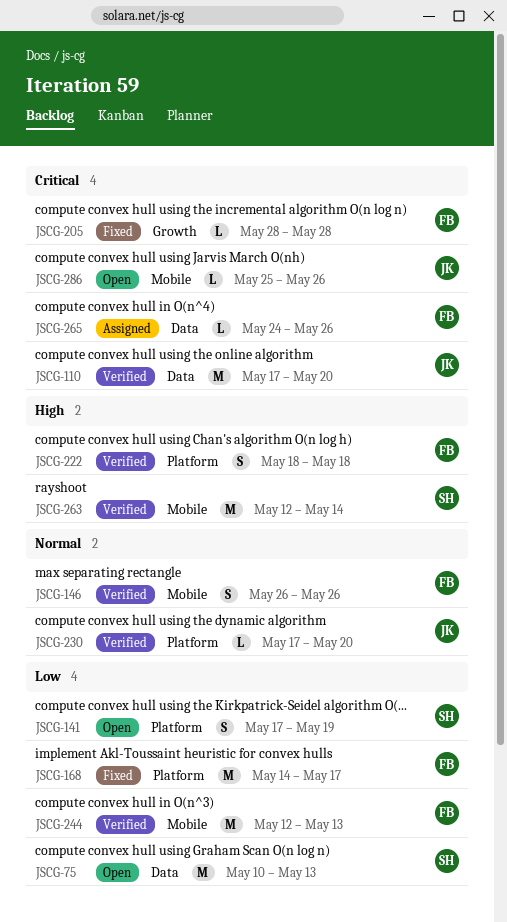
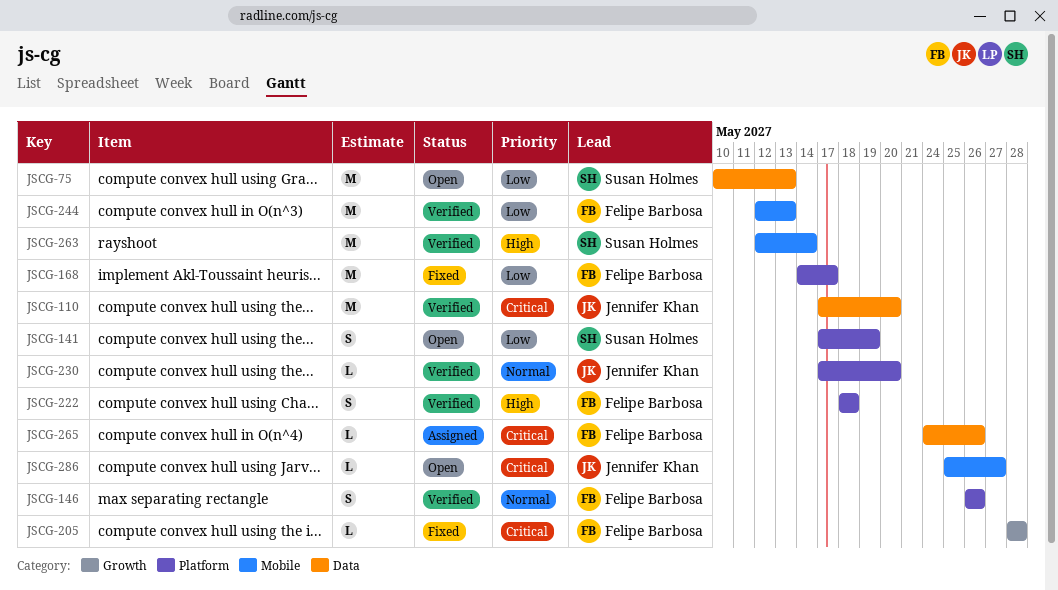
JSCG-146, label: Mobile -> Platform
JSCG-286, due: May 26 -> May 27

